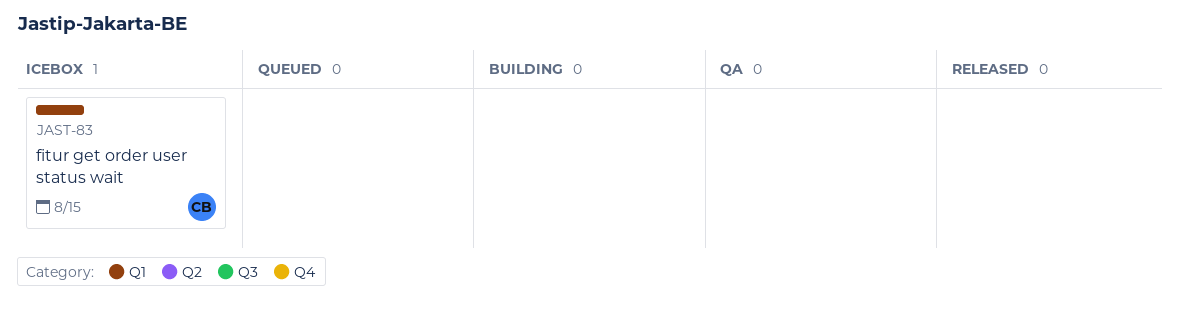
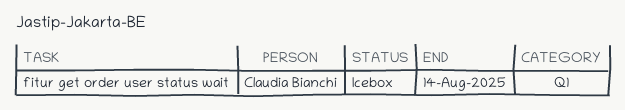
fitur get order user status wait, due: Aug 15 -> Aug 14

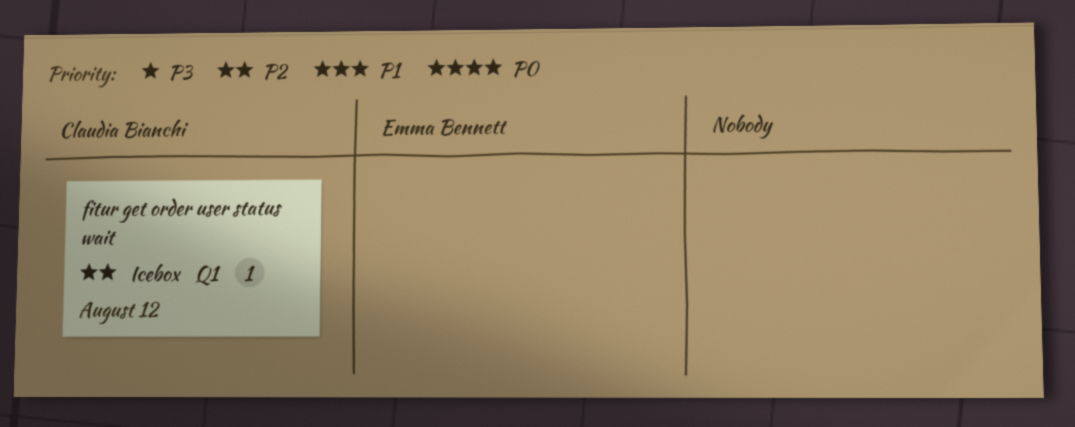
fitur get order user status wait, due: Aug 14 -> Aug 12

